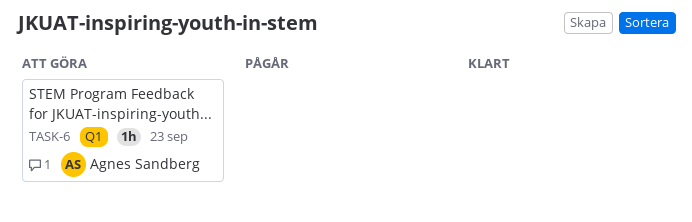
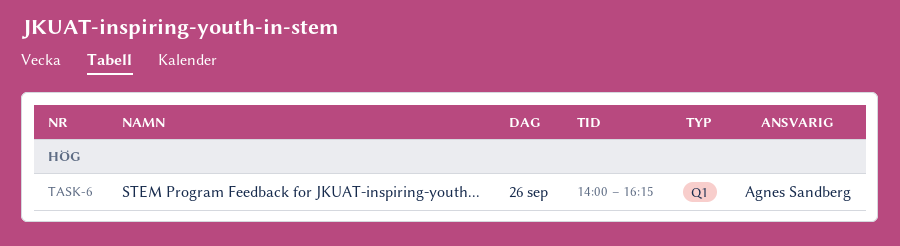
TASK-6, day: Sep 23 -> Sep 26

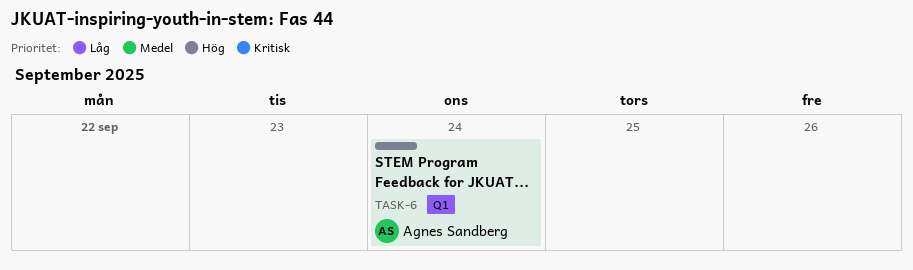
TASK-6, day: Sep 26 -> Sep 24

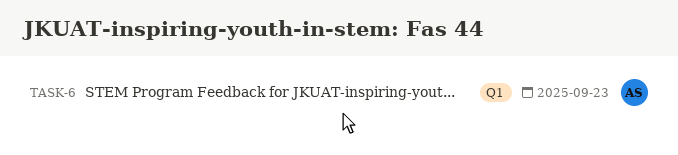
TASK-6, day: Sep 24 -> Sep 23

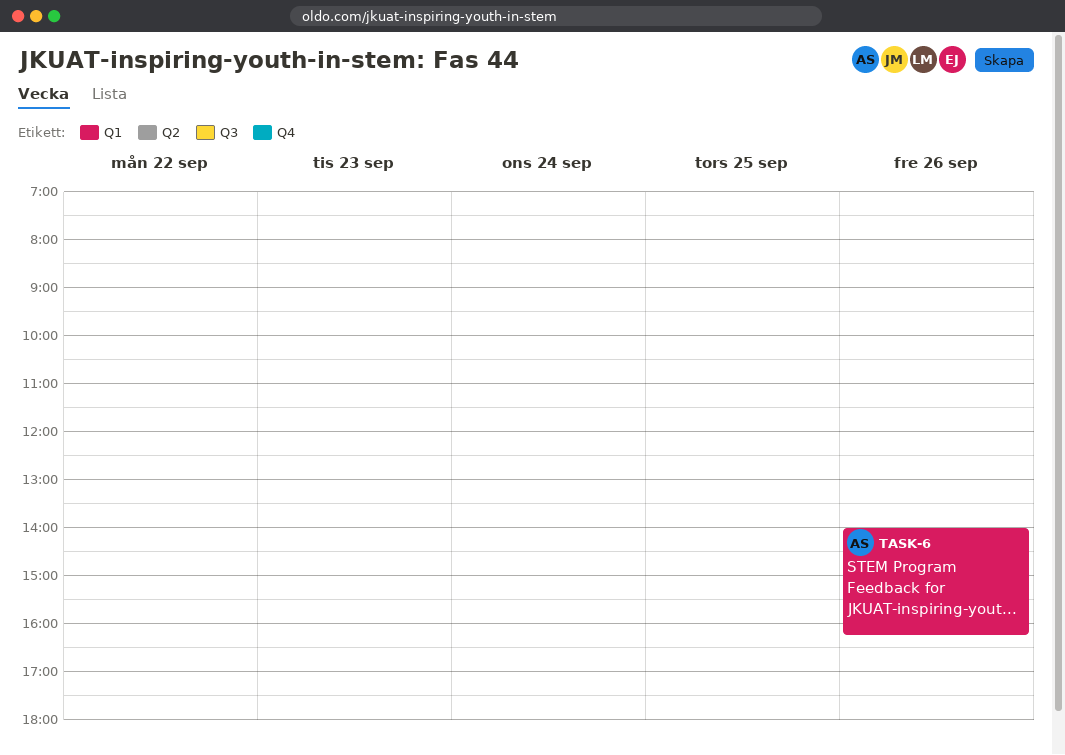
TASK-6, day: Sep 23 -> Sep 26

